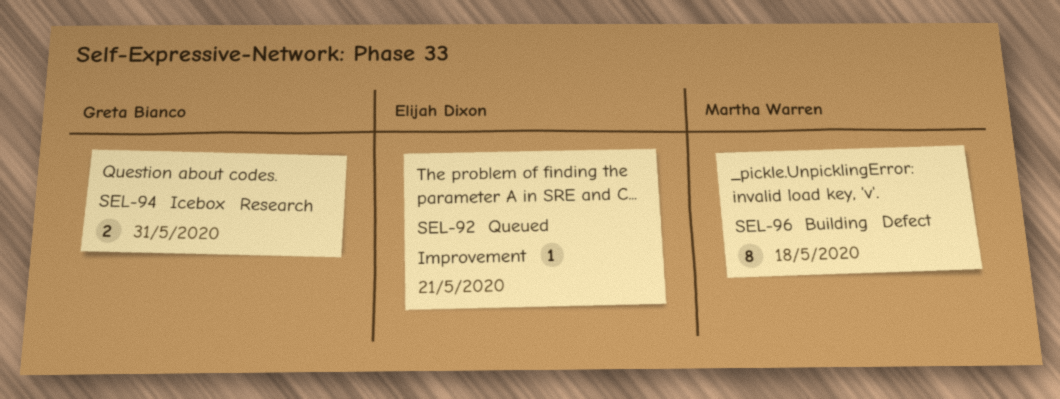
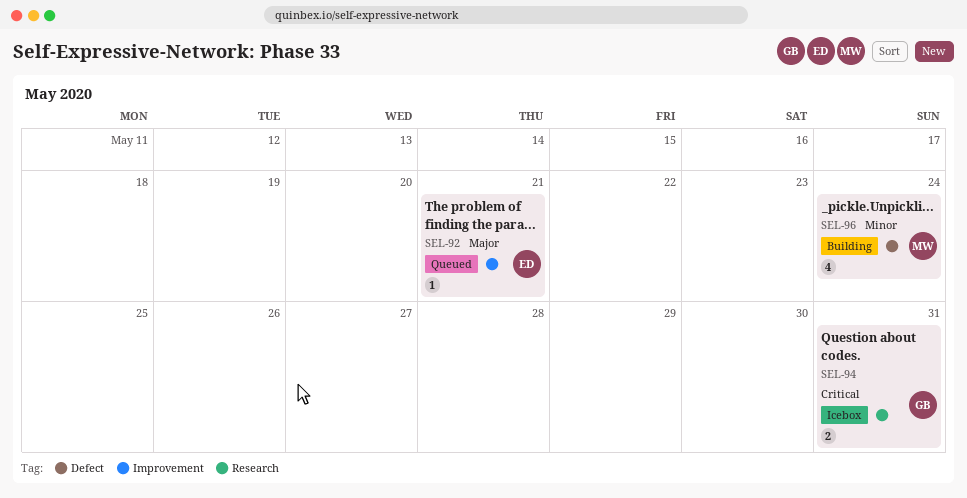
SEL-96, estimate: 8 -> 4
SEL-96, due: May 18 -> May 24

